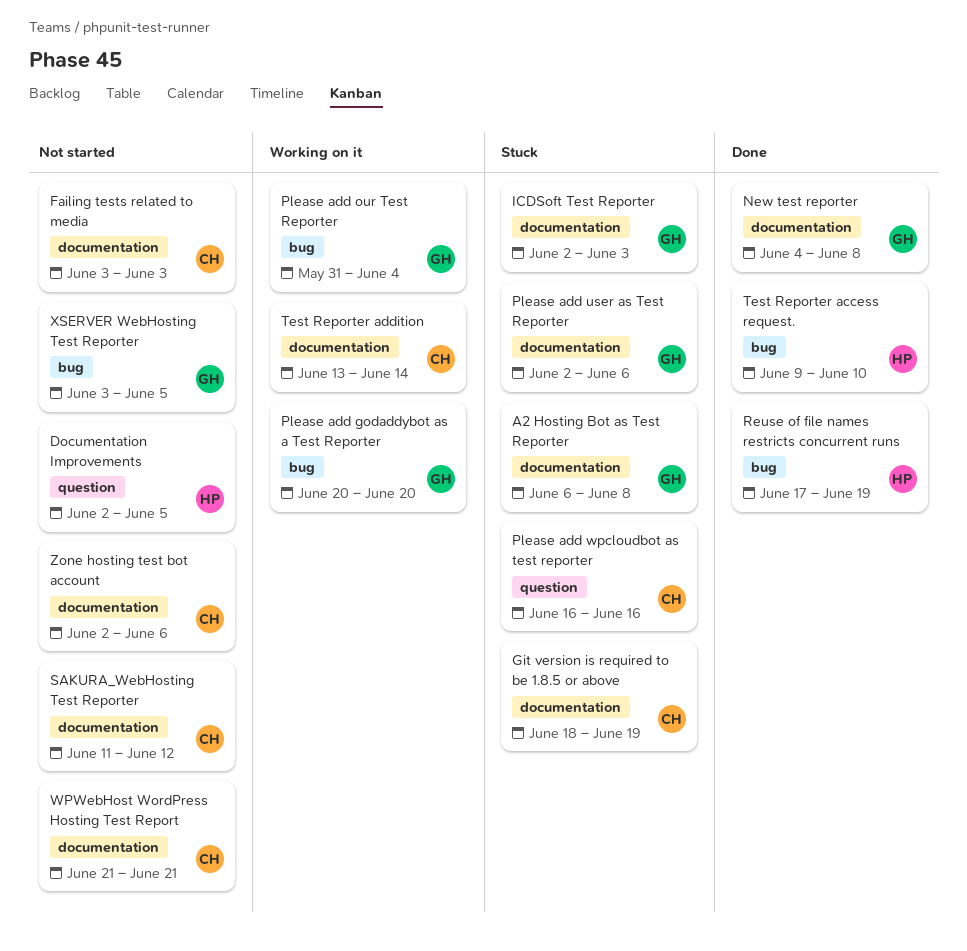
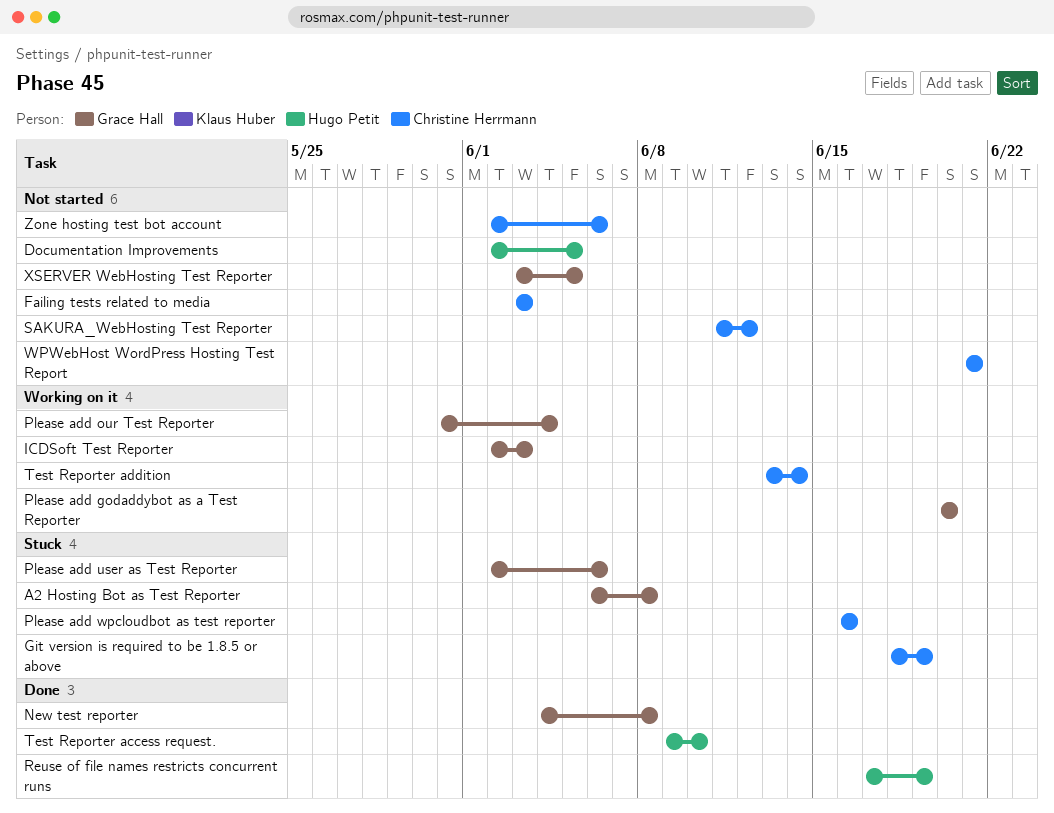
ICDSoft Test Reporter, status: Stuck -> Working on it

